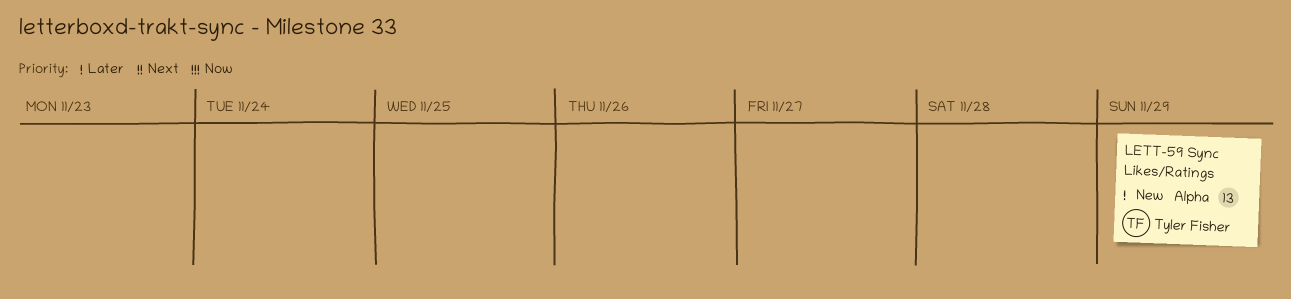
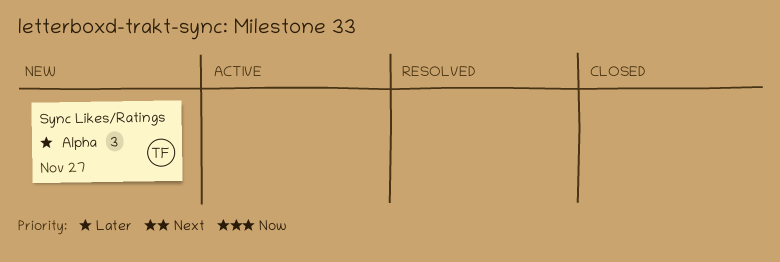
Sync Likes/Ratings, estimate: 13 -> 3
Sync Likes/Ratings, due: Nov 29 -> Nov 27

